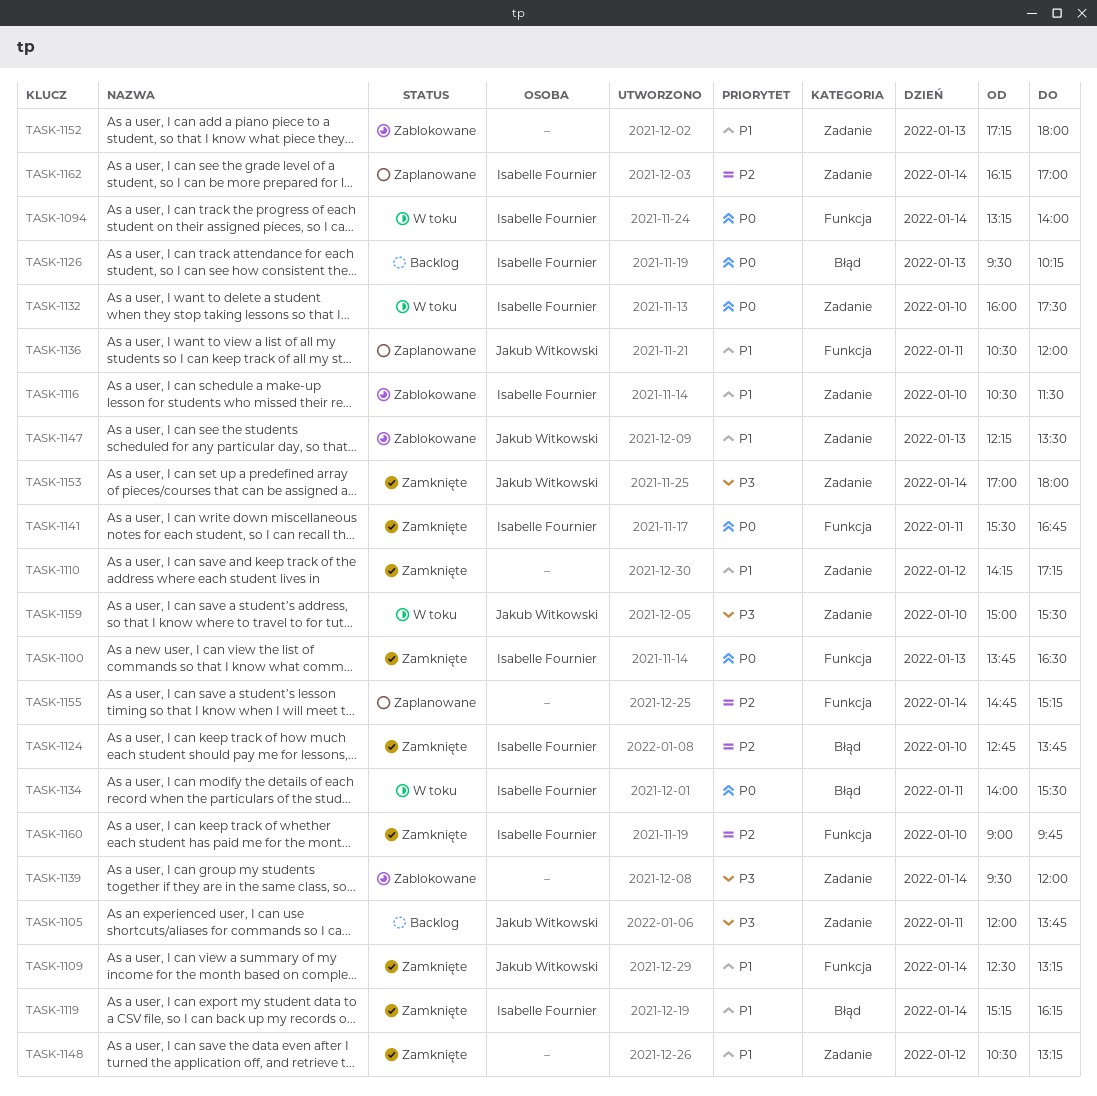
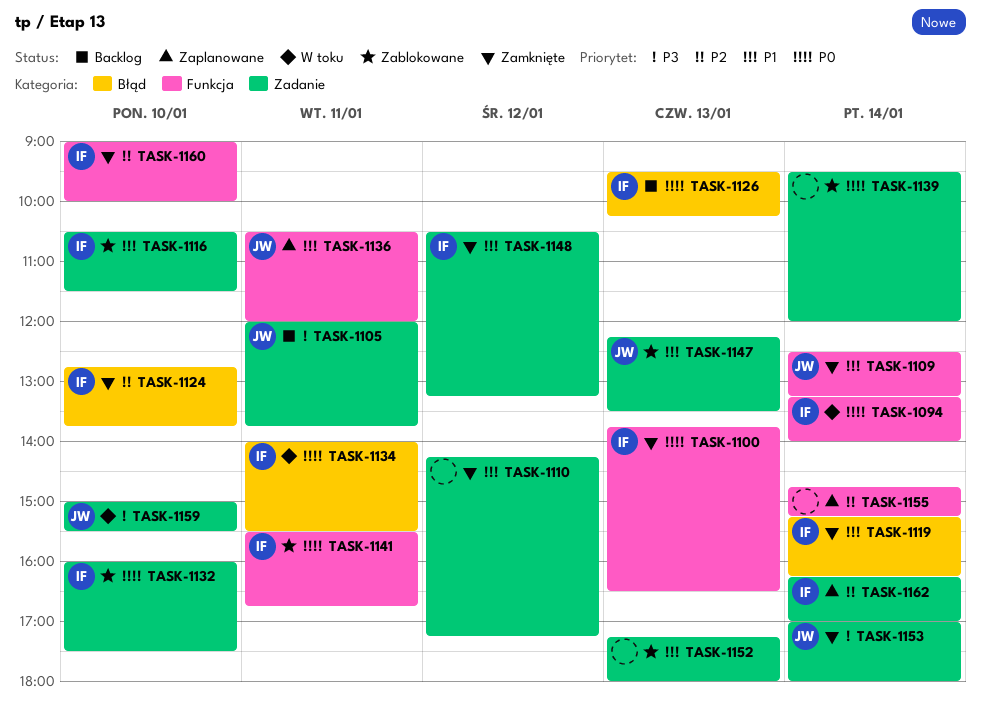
TASK-1132, status: W toku -> Zablokowane
TASK-1139, priority: P3 -> P0
TASK-1141, status: Zamknięte -> Zablokowane
TASK-1148, owner: none -> Isabelle Fournier
TASK-1160, ends: 09:45 -> 10:00

